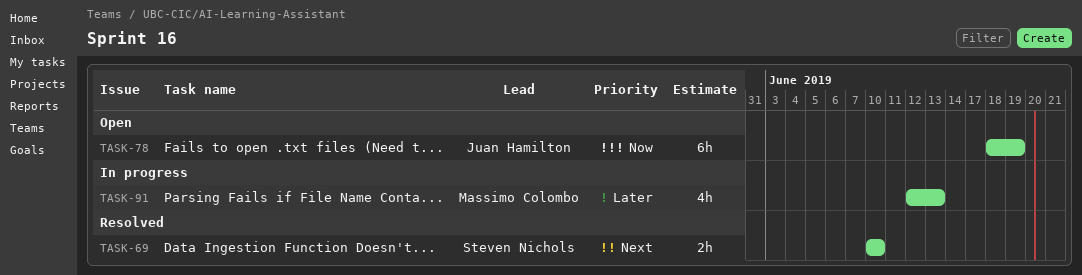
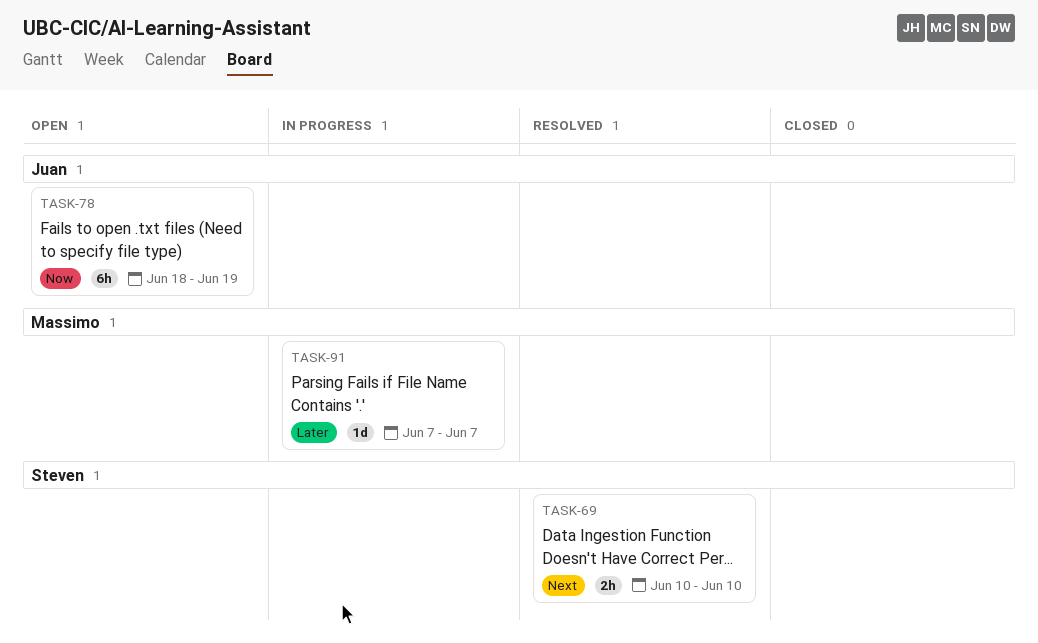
TASK-91, estimate: 4h -> 1d
TASK-91, start: Jun 12 -> Jun 7
TASK-91, due: Jun 13 -> Jun 7

